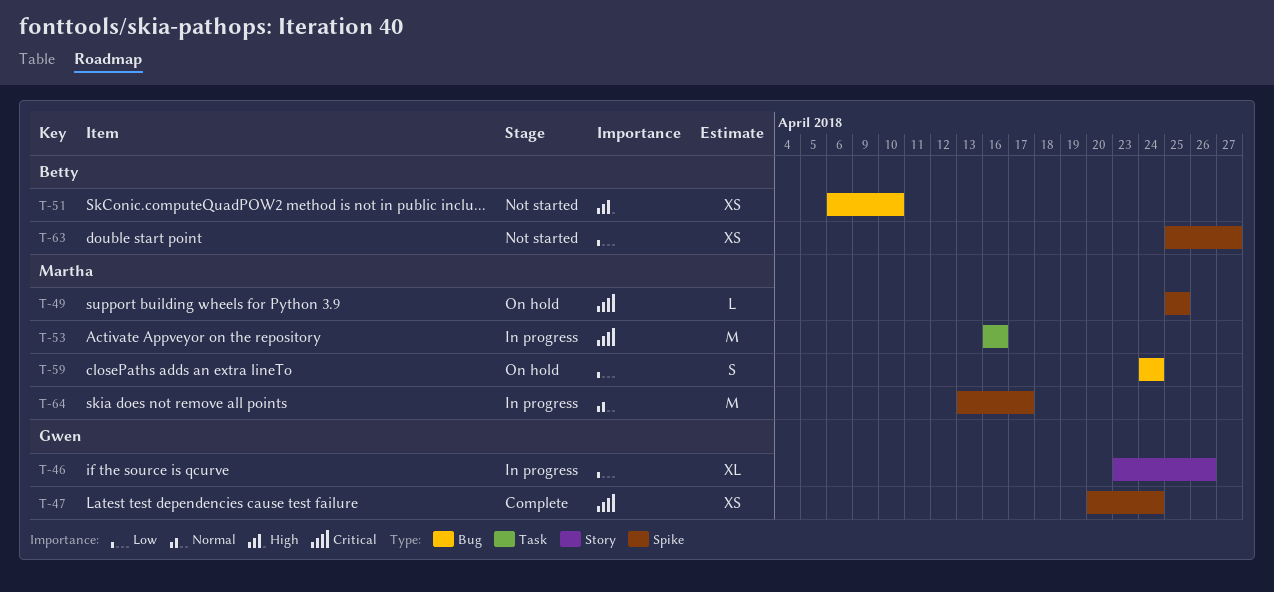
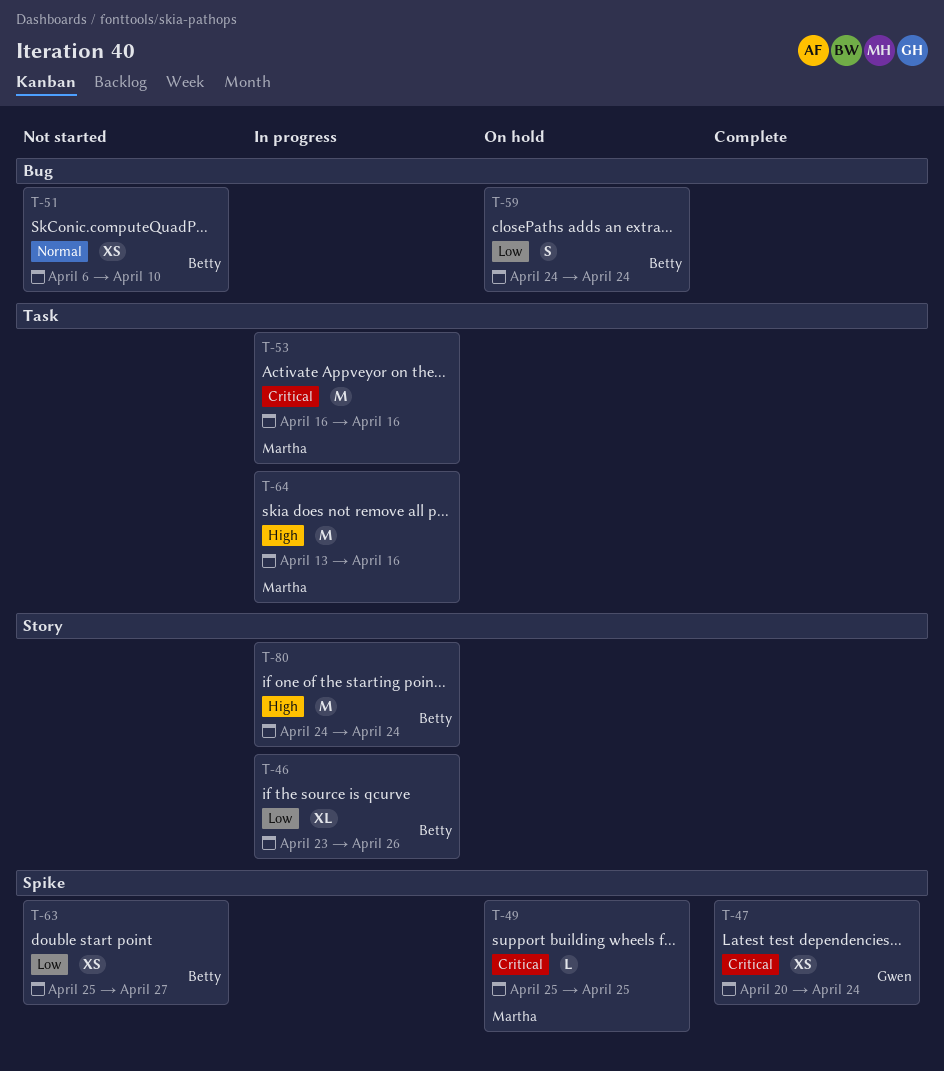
T-46, owner: Gwen -> Betty
T-51, priority: High -> Normal
T-59, owner: Martha -> Betty
T-64, priority: Normal -> High
T-64, label: Spike -> Task
T-64, due: Apr 17 -> Apr 16
T-80: none -> present

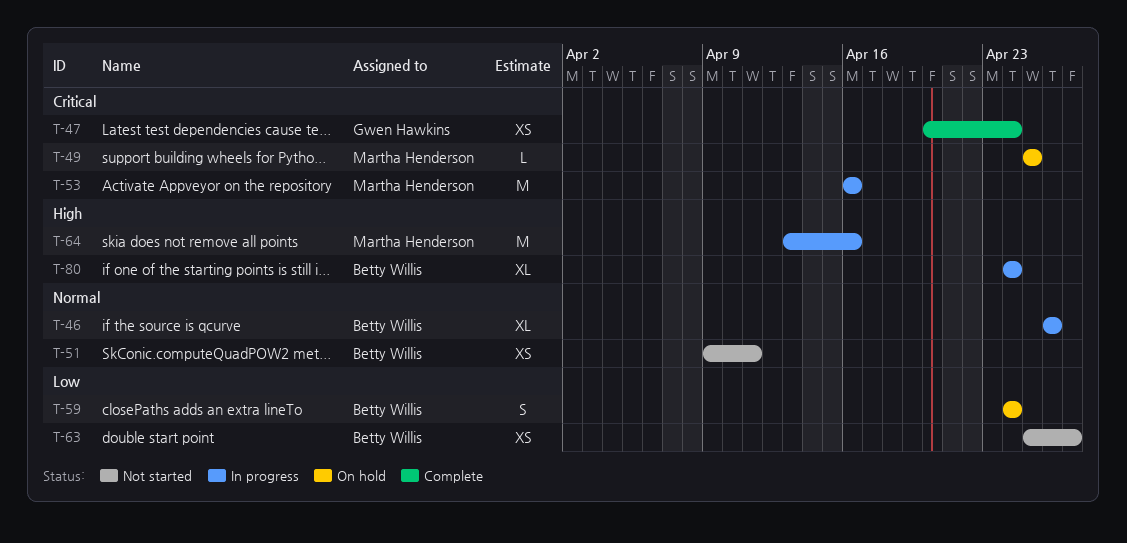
T-46, priority: Low -> Normal
T-46, start: Apr 23 -> Apr 26
T-51, start: Apr 6 -> Apr 9
T-51, due: Apr 10 -> Apr 11
T-80, estimate: M -> XL

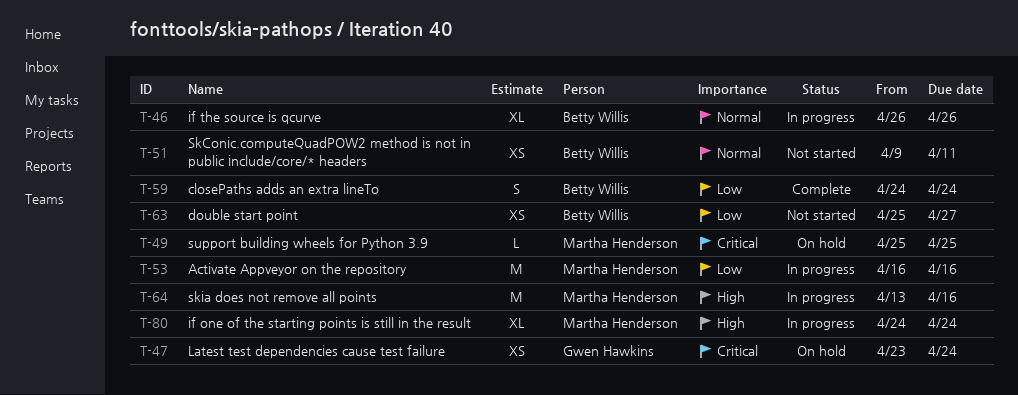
T-47, status: Complete -> On hold
T-47, start: Apr 20 -> Apr 23
T-53, priority: Critical -> Low
T-59, status: On hold -> Complete
T-80, owner: Betty Willis -> Martha Henderson

